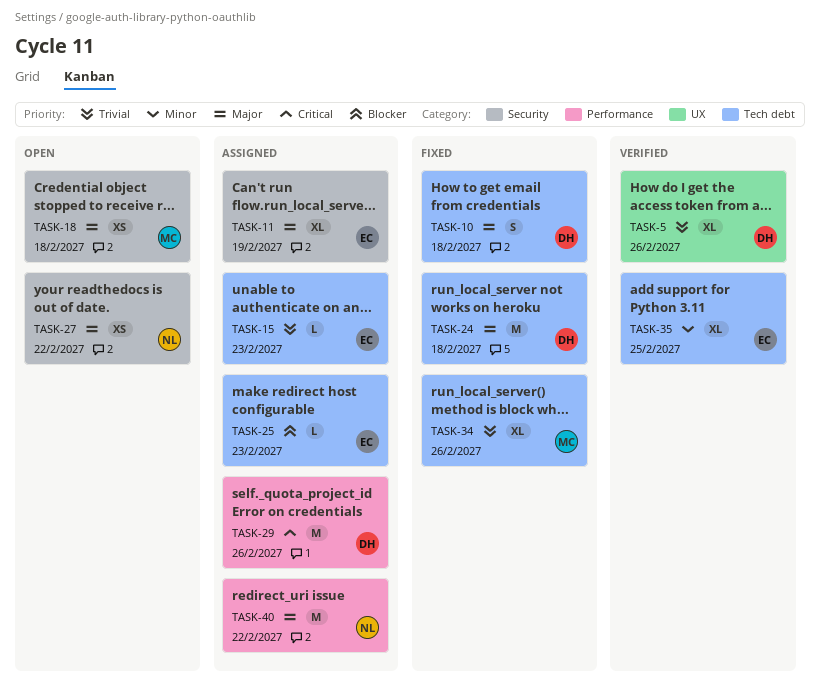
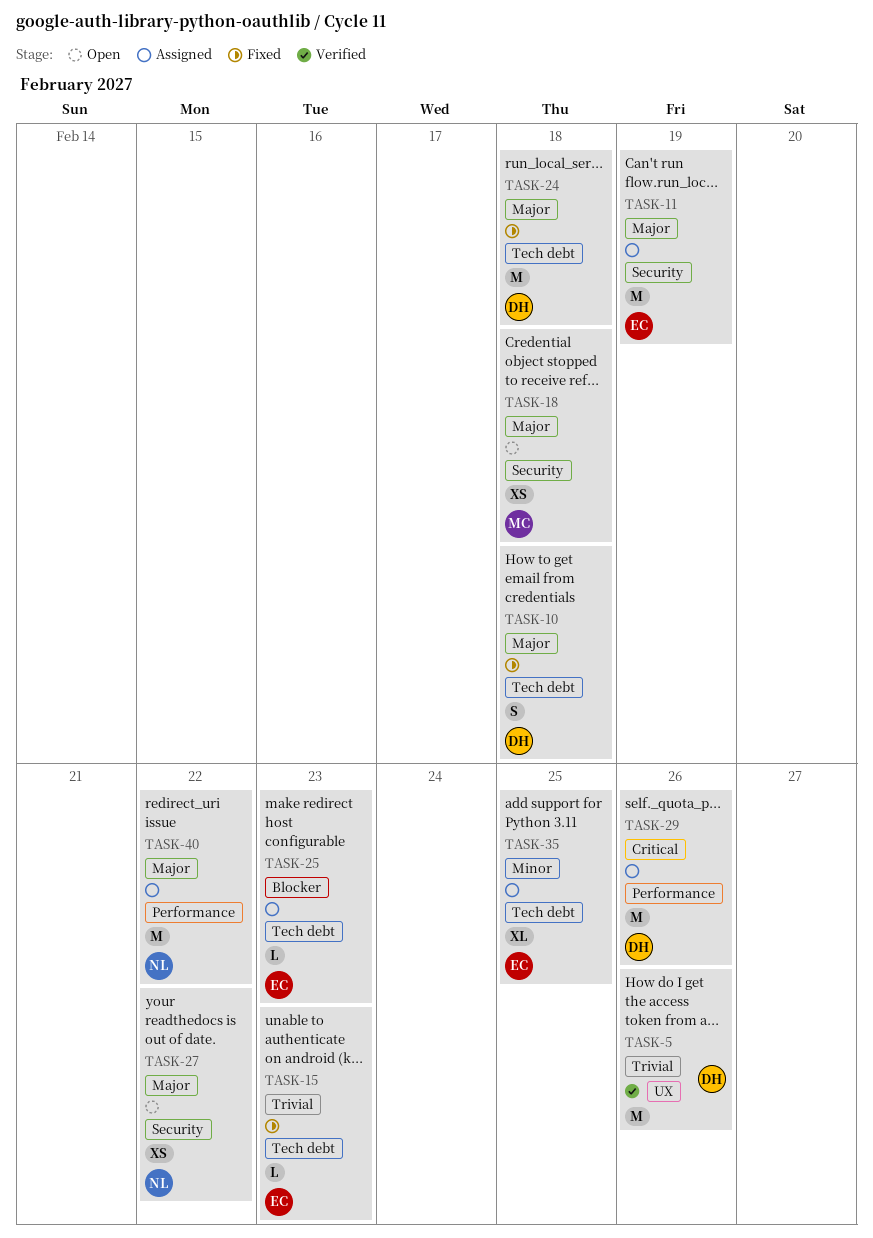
TASK-5, estimate: XL -> M
TASK-11, estimate: XL -> M
TASK-15, status: Assigned -> Fixed
TASK-34: present -> none
TASK-35, status: Verified -> Assigned

